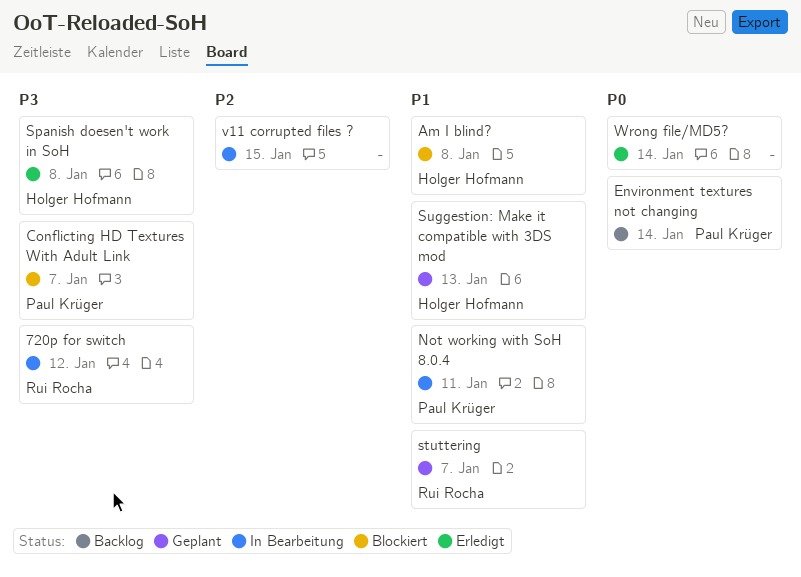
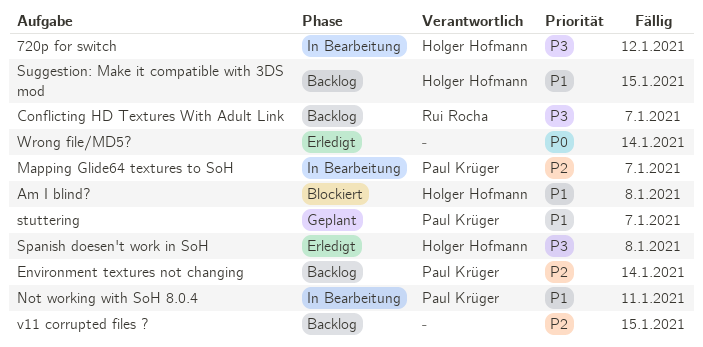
720p for switch, owner: Rui Rocha -> Holger Hofmann
Conflicting HD Textures With Adult Link, status: Blockiert -> Backlog
Conflicting HD Textures With Adult Link, owner: Paul Krüger -> Rui Rocha
Environment textures not changing, priority: P0 -> P2
Mapping Glide64 textures to SoH: none -> present
stuttering, owner: Rui Rocha -> Paul Krüger
Suggestion: Make it compatible with 3DS mod, status: Geplant -> Backlog
Suggestion: Make it compatible with 3DS mod, due: Jan 13 -> Jan 15
v11 corrupted files ?, status: In Bearbeitung -> Backlog

